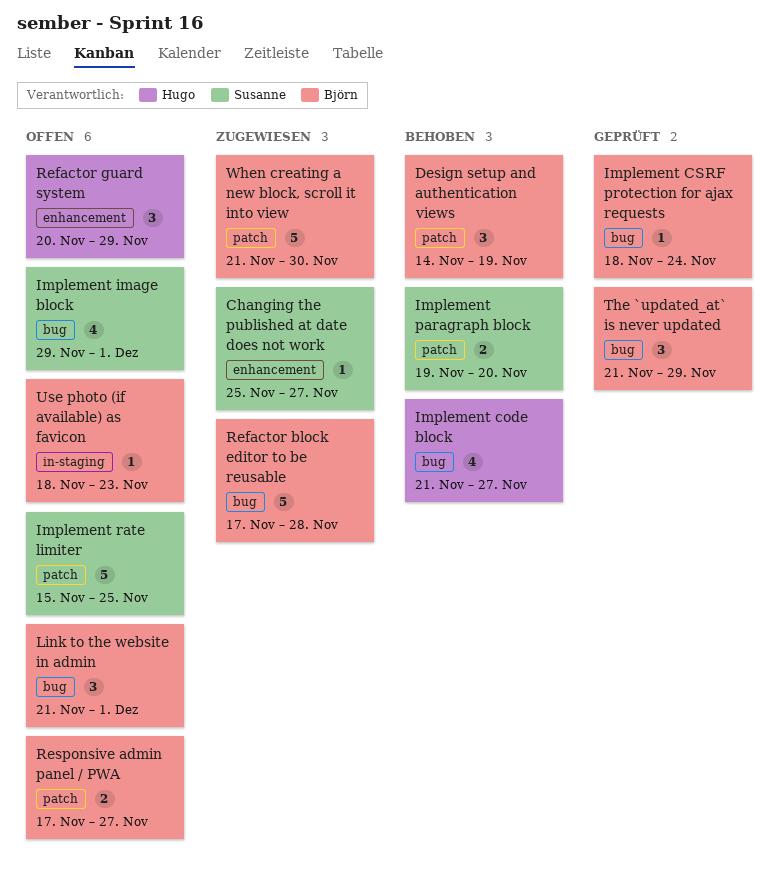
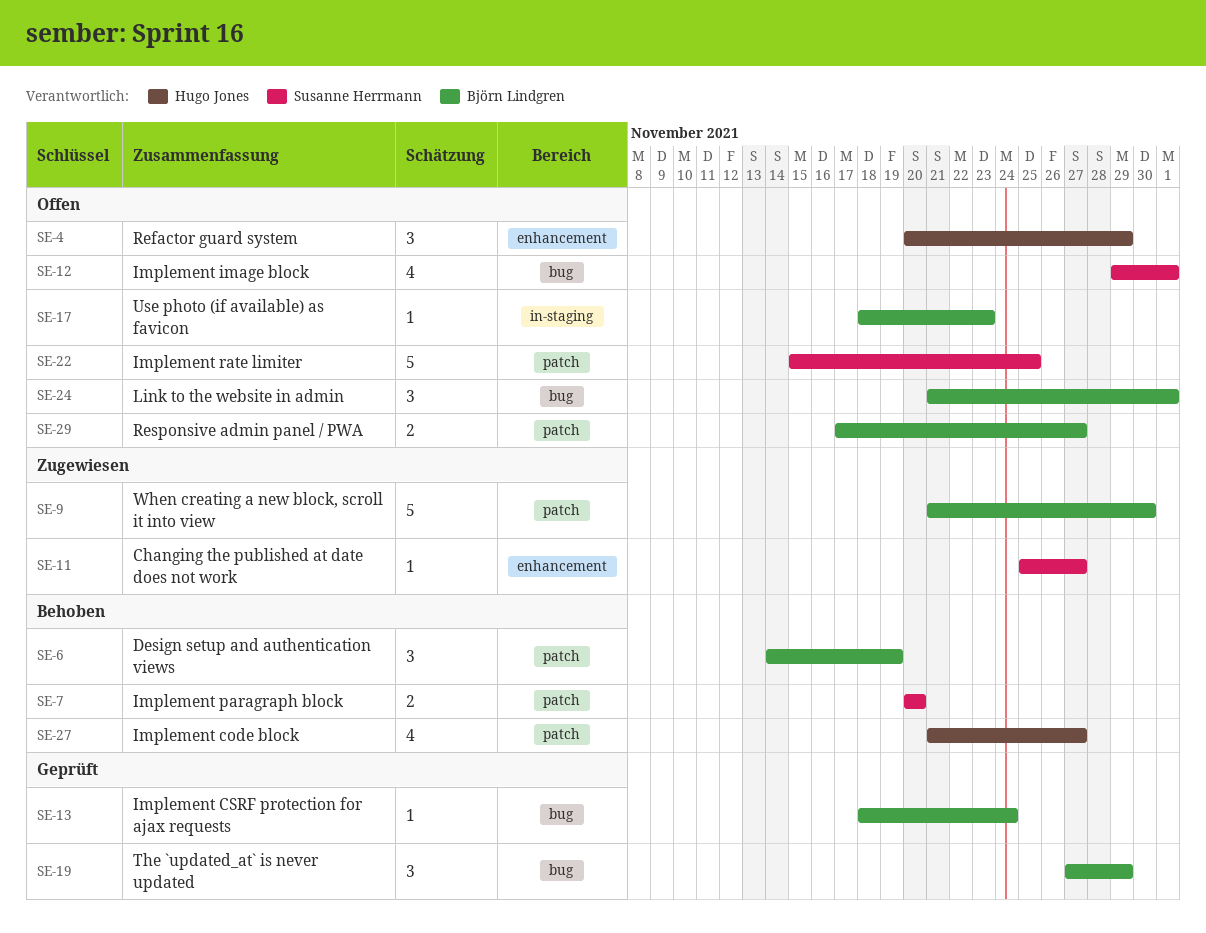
Implement code block, label: bug -> patch
Implement paragraph block, start: Nov 19 -> Nov 20
Refactor block editor to be reusable: present -> none
The `updated_at` is never updated, start: Nov 21 -> Nov 27

